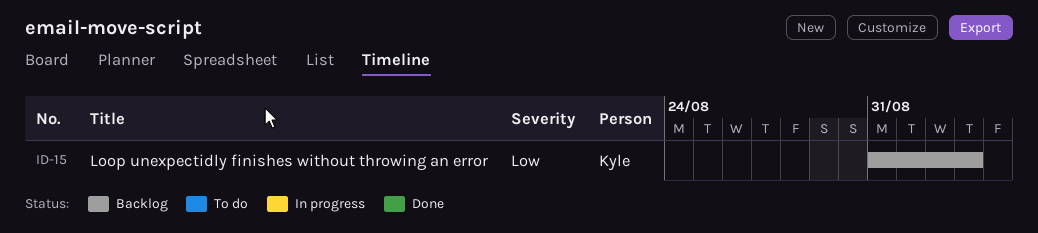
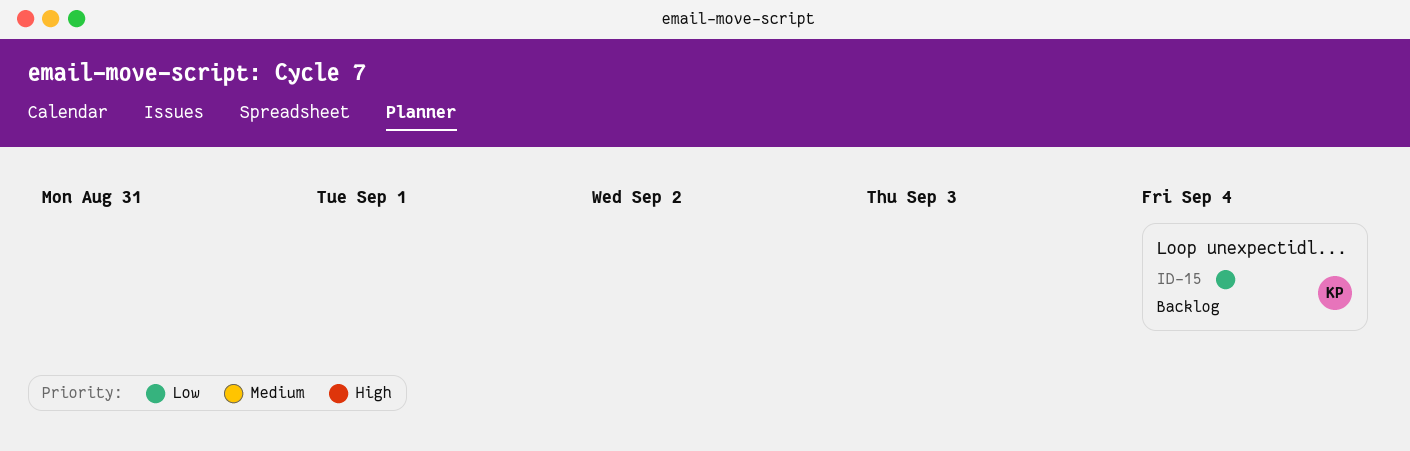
ID-15, due: Sep 3 -> Sep 4

